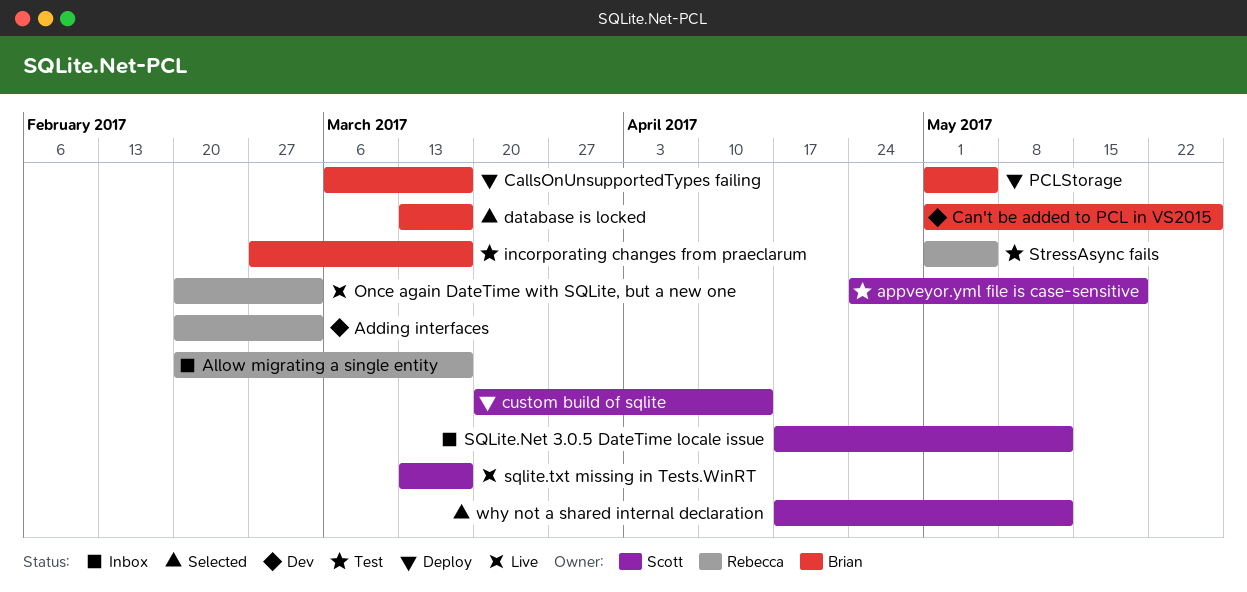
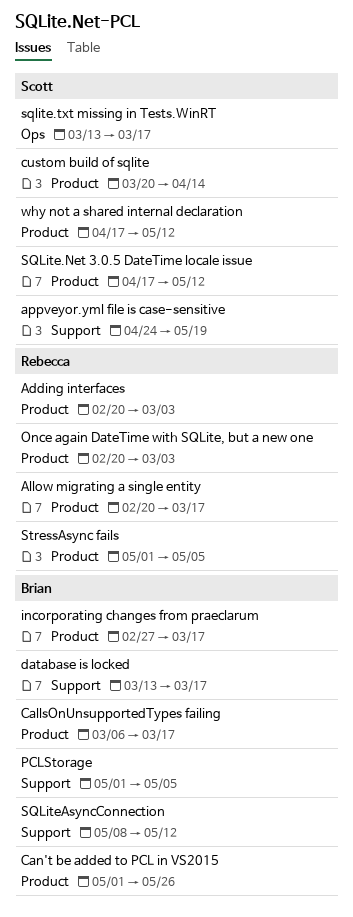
SQLiteAsyncConnection: none -> present

